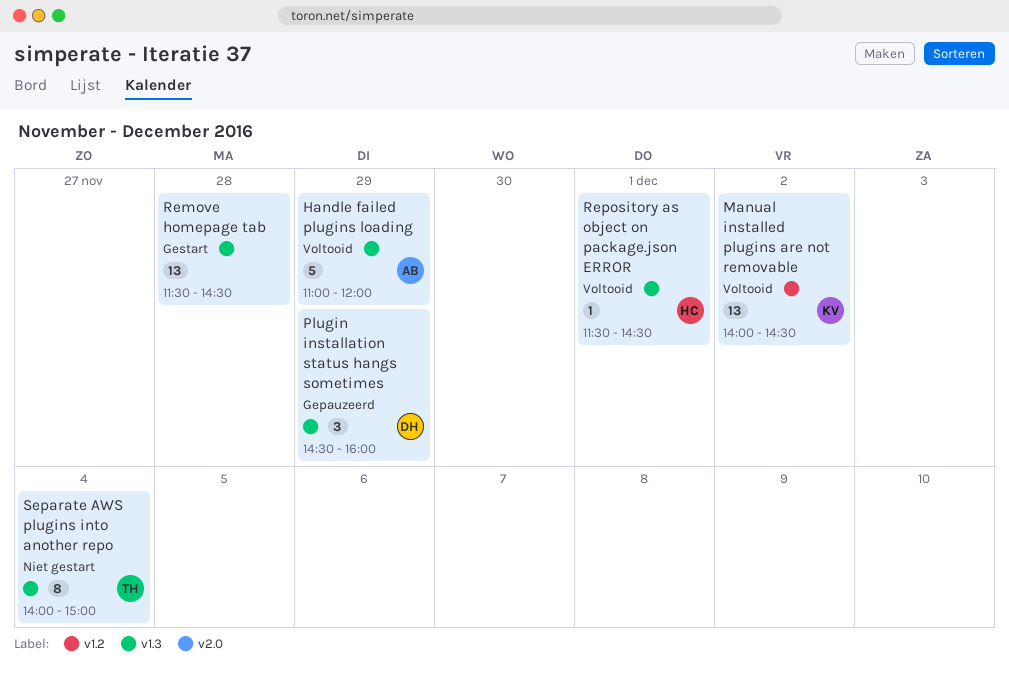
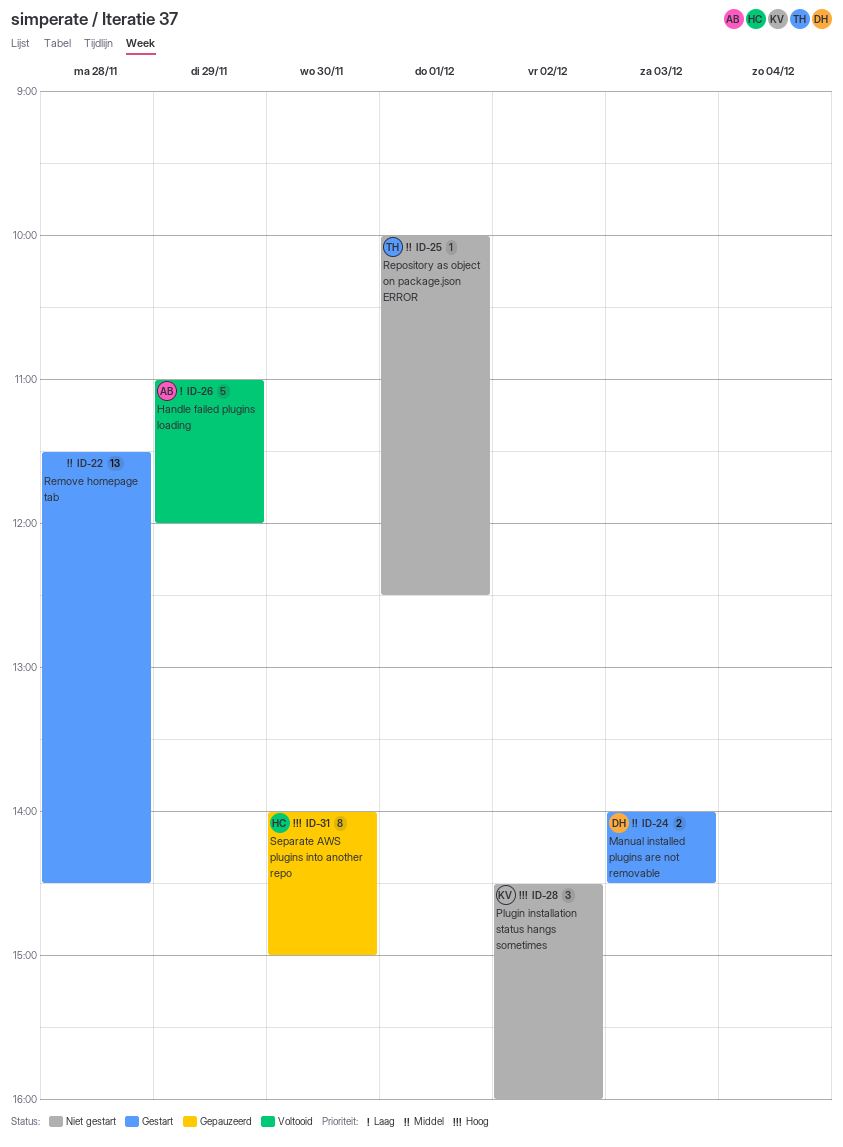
Manual installed plugins are not removable, status: Voltooid -> Gestart
Manual installed plugins are not removable, owner: KV -> DH
Manual installed plugins are not removable, estimate: 13 -> 2
Manual installed plugins are not removable, day: Dec 2 -> Dec 3
Plugin installation status hangs sometimes, status: Gepauzeerd -> Niet gestart
Plugin installation status hangs sometimes, owner: DH -> KV
Plugin installation status hangs sometimes, day: Nov 29 -> Dec 2
Repository as object on package.json ERROR, status: Voltooid -> Niet gestart
Repository as object on package.json ERROR, owner: HC -> TH
Repository as object on package.json ERROR, begins: 11:30 -> 10:00
Repository as object on package.json ERROR, ends: 14:30 -> 12:30
Separate AWS plugins into another repo, status: Niet gestart -> Gepauzeerd
Separate AWS plugins into another repo, owner: TH -> HC
Separate AWS plugins into another repo, day: Dec 4 -> Nov 30

